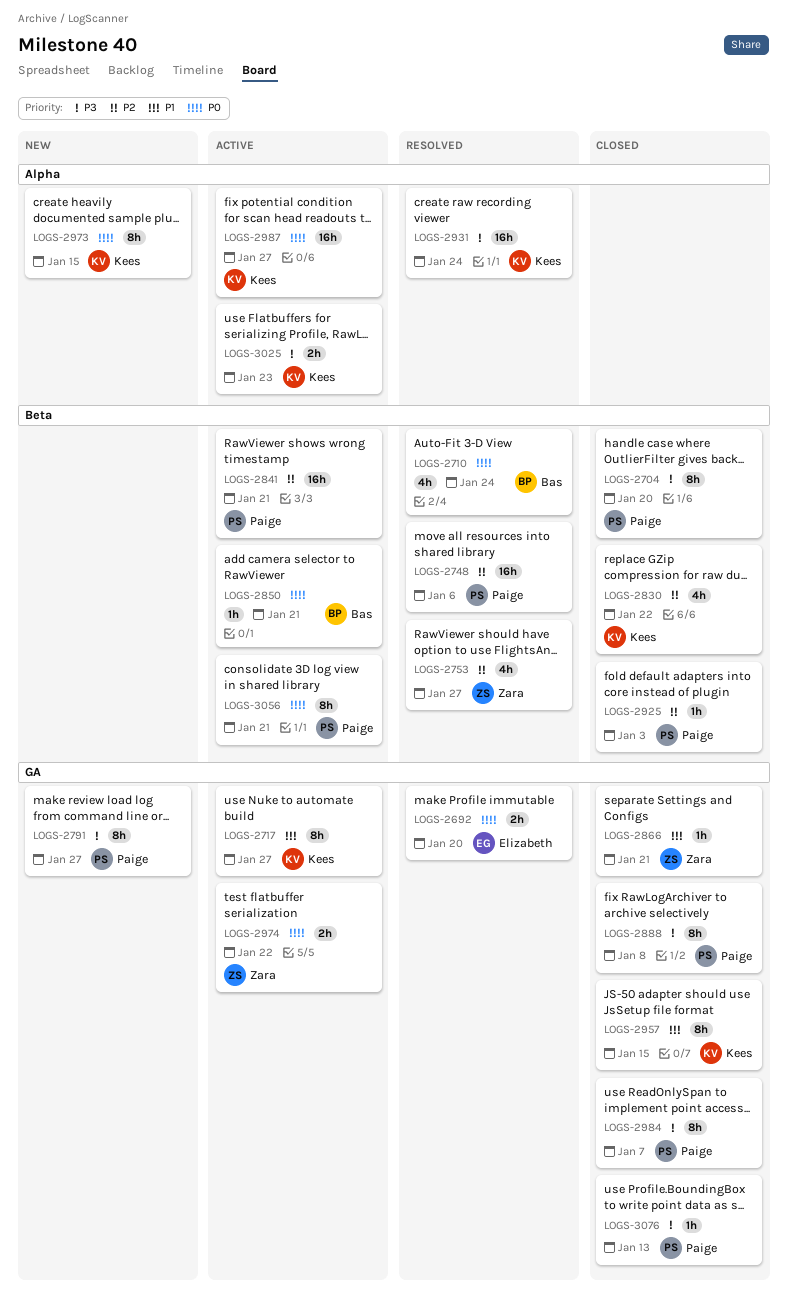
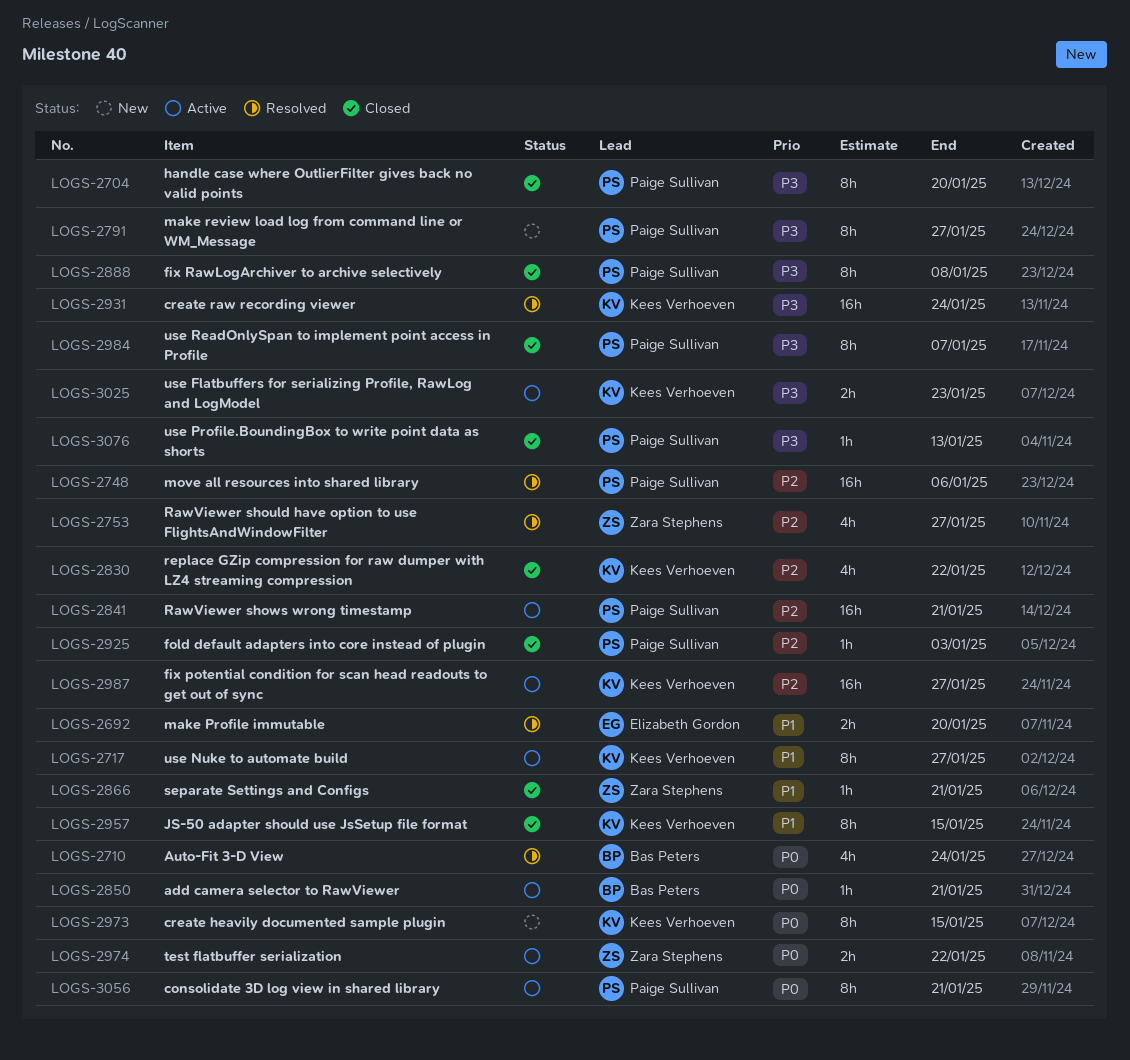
LOGS-2692, priority: P0 -> P1
LOGS-2987, priority: P0 -> P2

